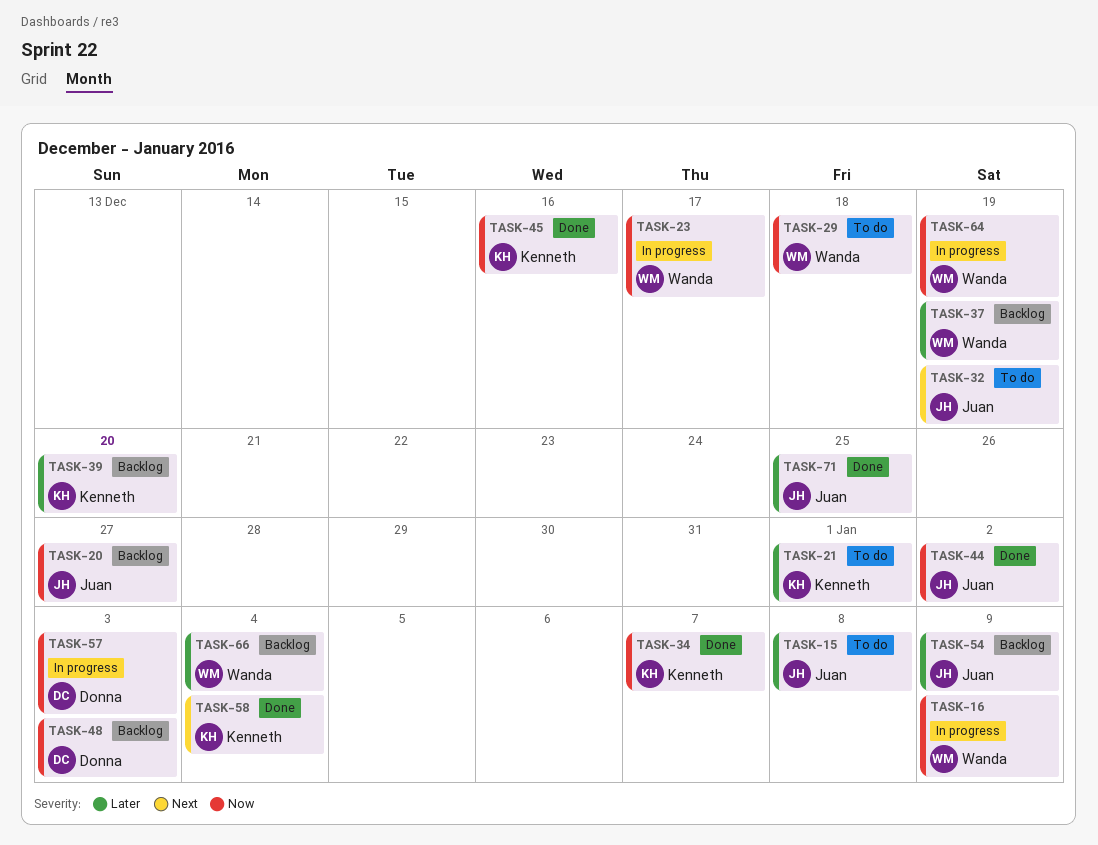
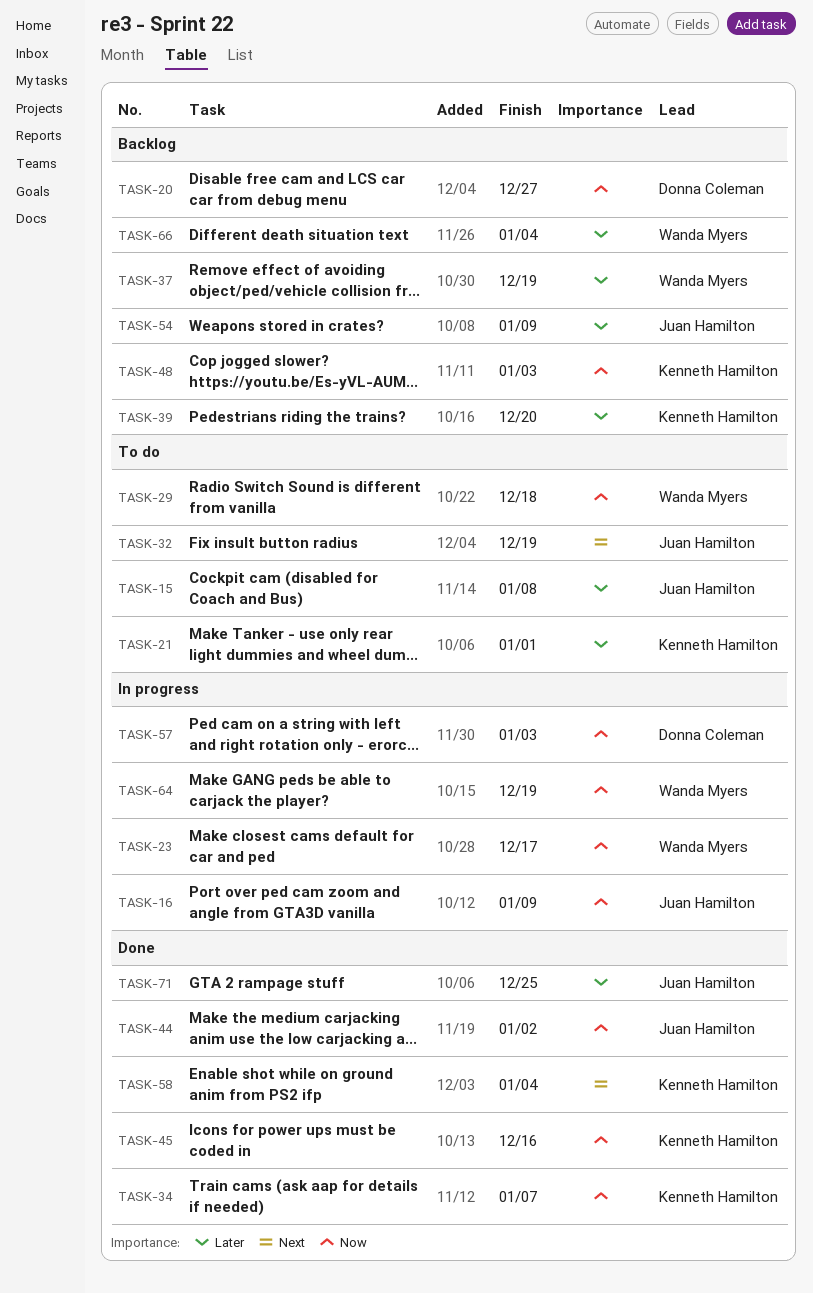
TASK-16, owner: Wanda Myers -> Juan Hamilton
TASK-20, owner: Juan Hamilton -> Donna Coleman
TASK-48, owner: Donna Coleman -> Kenneth Hamilton

